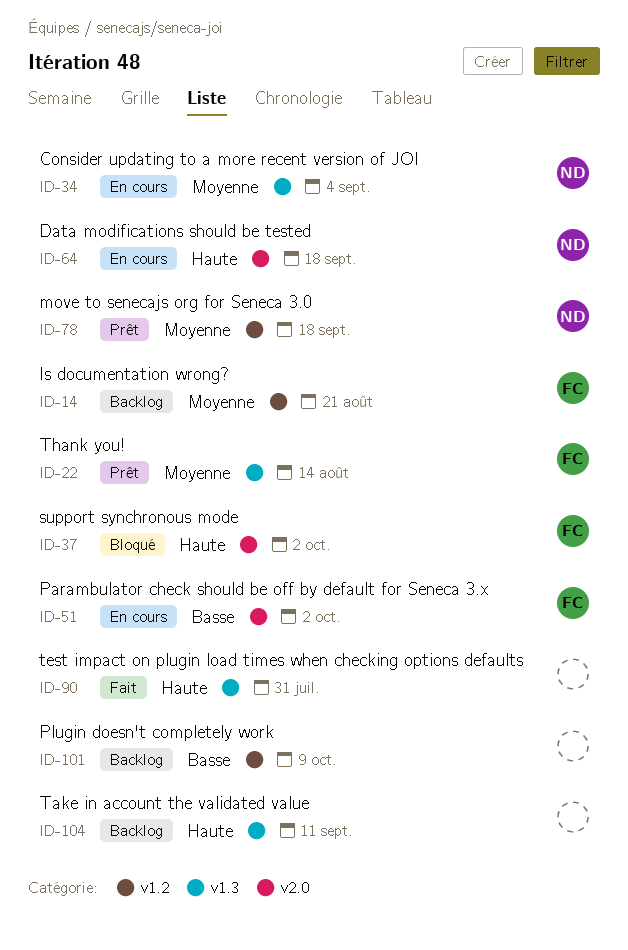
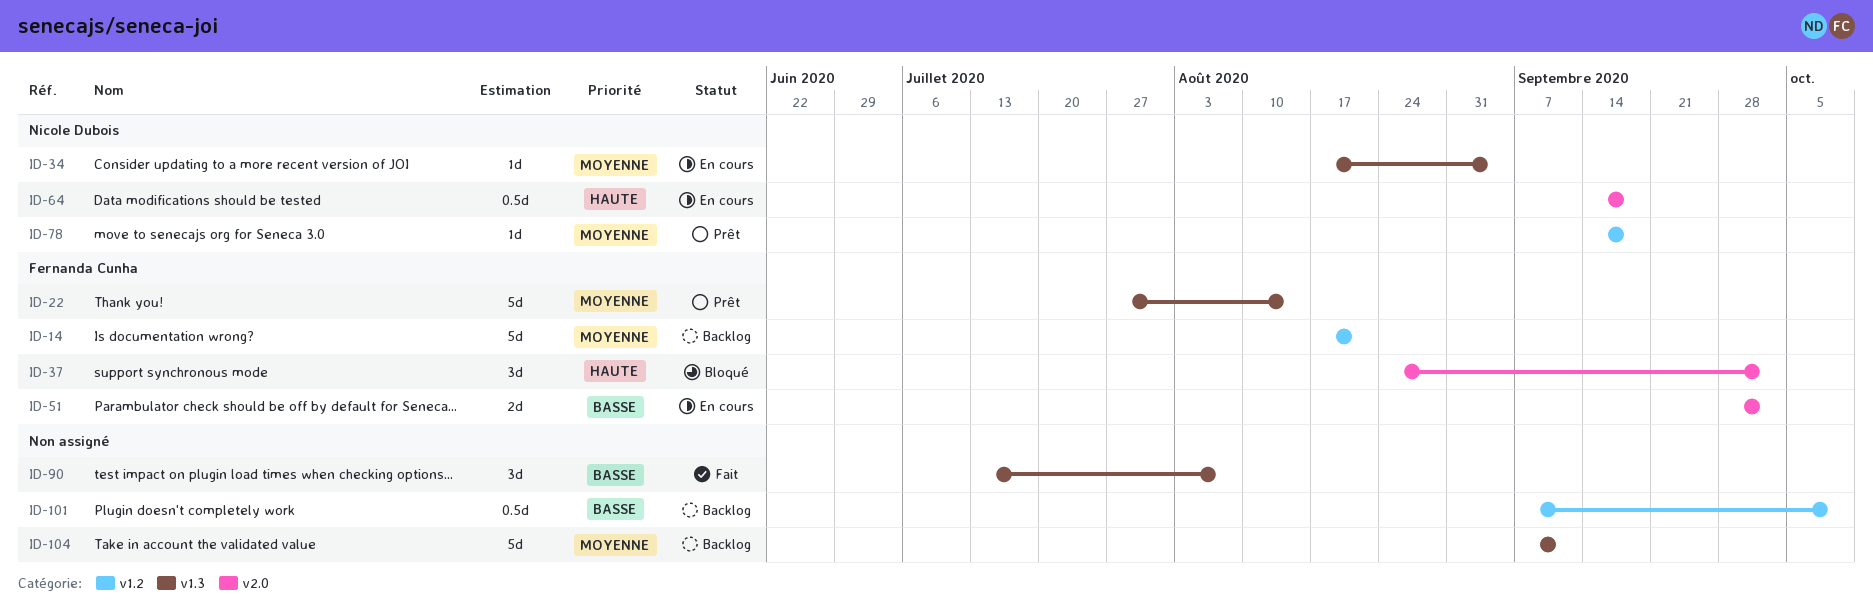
ID-90, priority: Haute -> Basse
ID-90, due: Jul 31 -> Aug 7
ID-104, priority: Haute -> Moyenne

